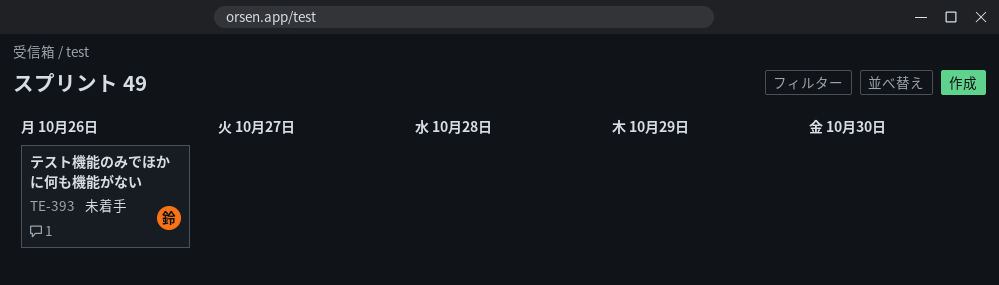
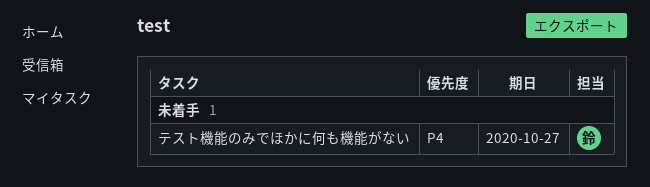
テスト機能のみでほかに何も機能がない, due: Oct 26 -> Oct 27

